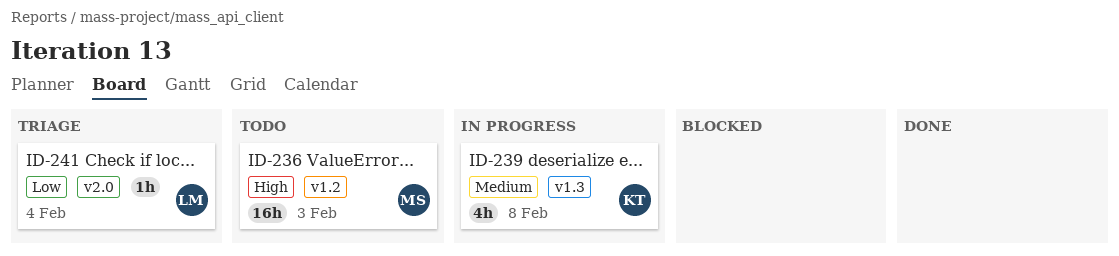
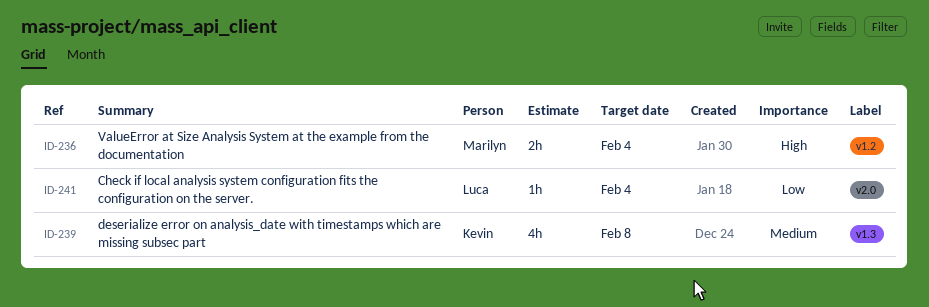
ID-236, estimate: 16h -> 2h
ID-236, due: Feb 3 -> Feb 4

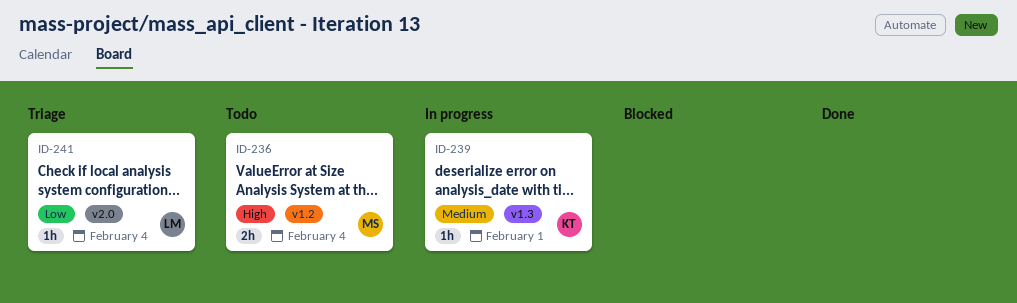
ID-239, estimate: 4h -> 1h
ID-239, due: Feb 8 -> Feb 1

